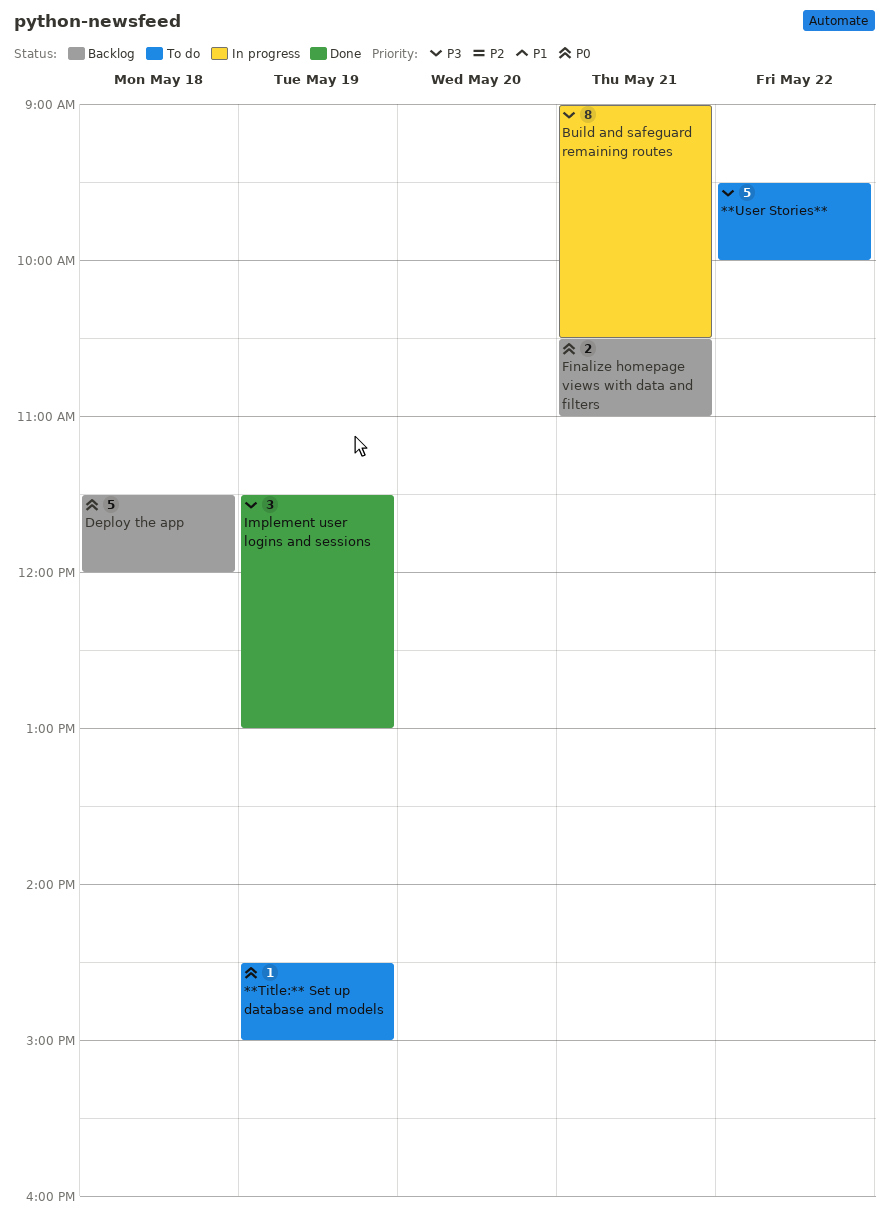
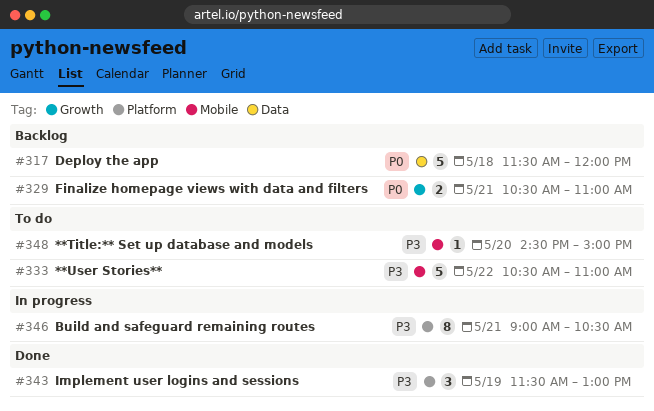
**Title:** Set up database and models, priority: P0 -> P3
**Title:** Set up database and models, day: May 19 -> May 20
**User Stories**, begins: 09:30 -> 10:30
**User Stories**, ends: 10:00 -> 11:00

